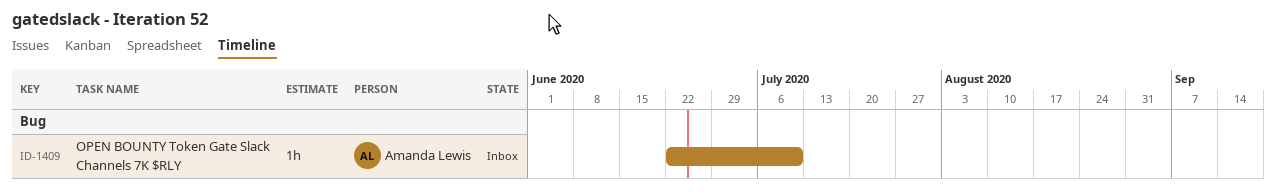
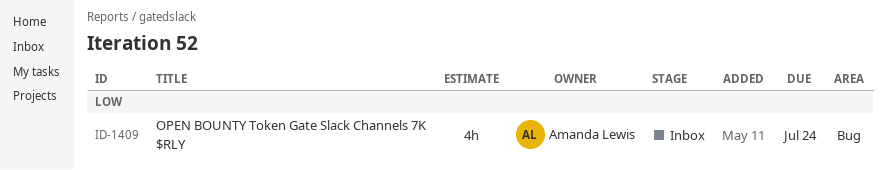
ID-1409, estimate: 1h -> 4h
ID-1409, due: Jul 10 -> Jul 24

